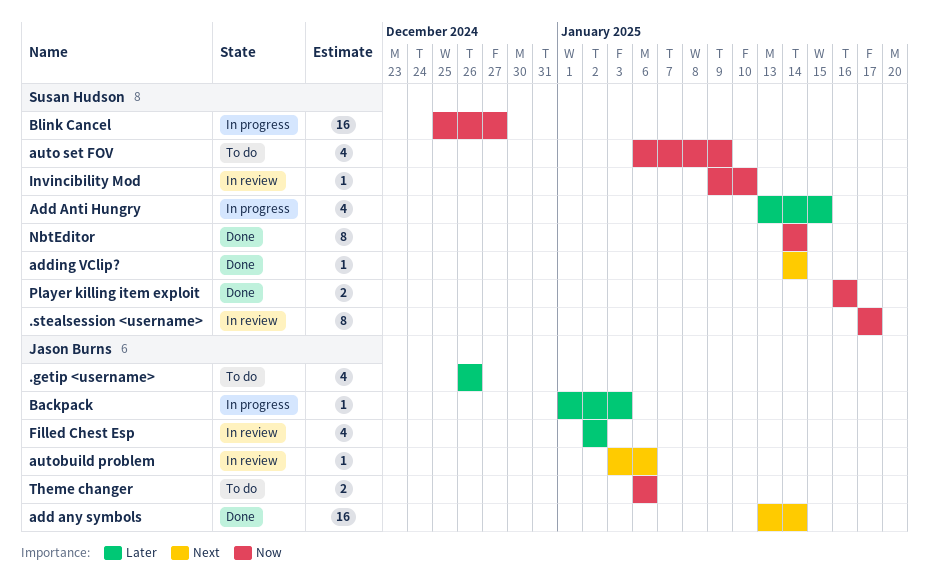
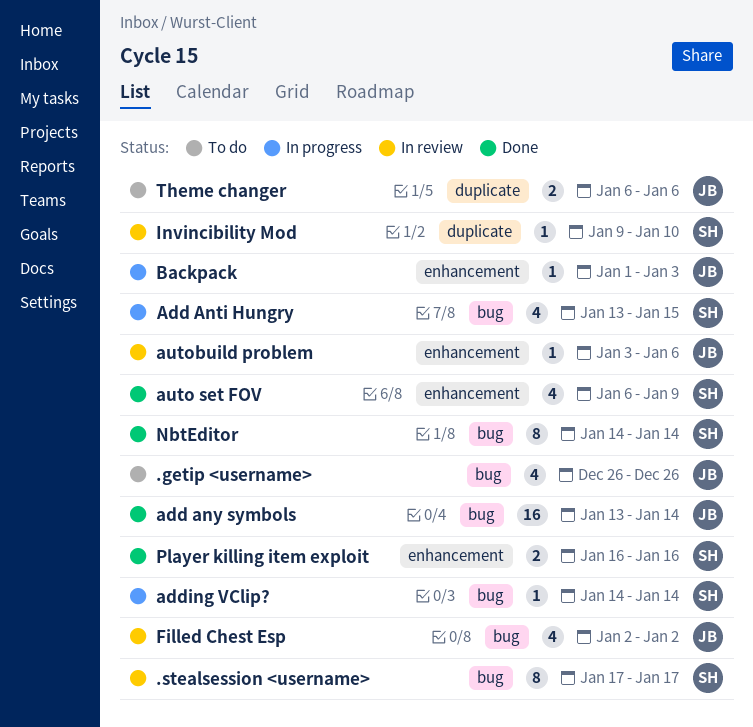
adding VClip?, status: Done -> In progress
auto set FOV, status: To do -> Done
Blink Cancel: present -> none

